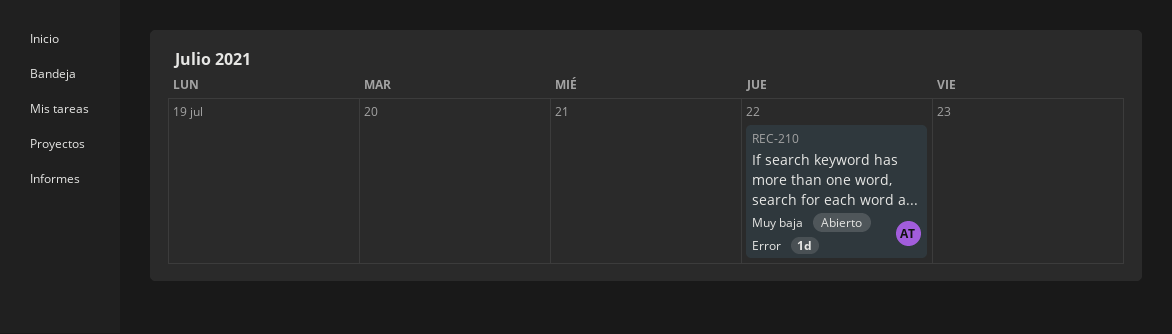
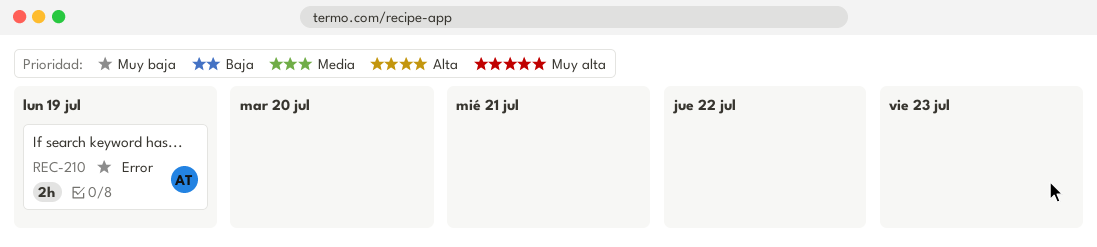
REC-210, estimate: 1d -> 2h
REC-210, due: Jul 22 -> Jul 19

